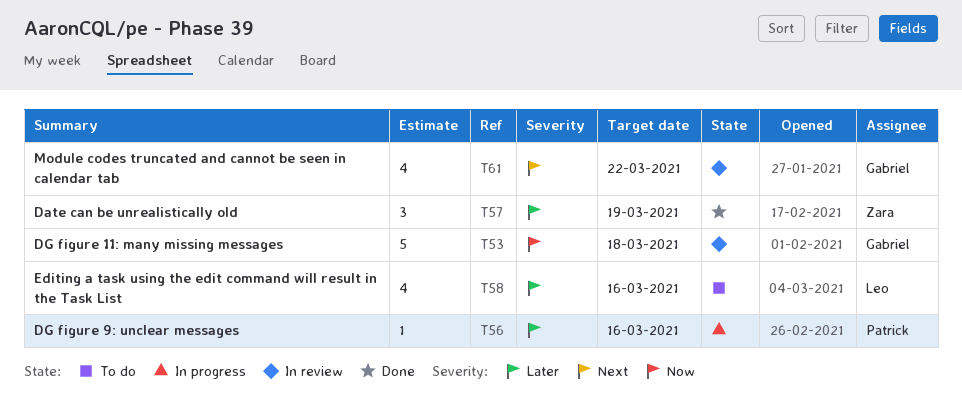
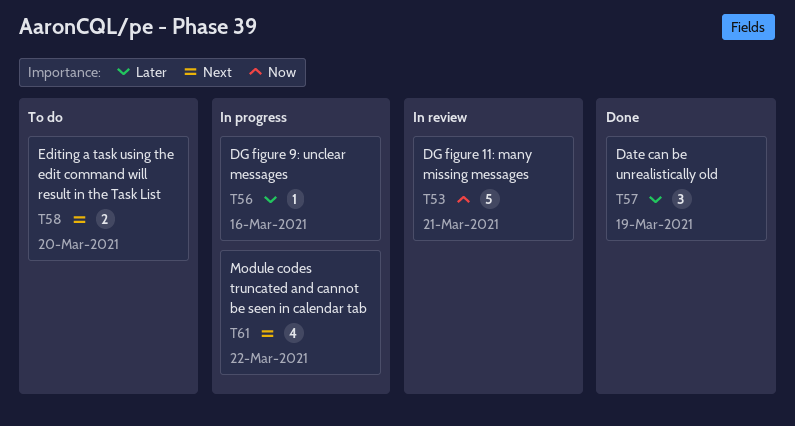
T53, due: Mar 18 -> Mar 21
T58, priority: Later -> Next
T58, estimate: 4 -> 2
T58, due: Mar 16 -> Mar 20
T61, status: In review -> In progress

